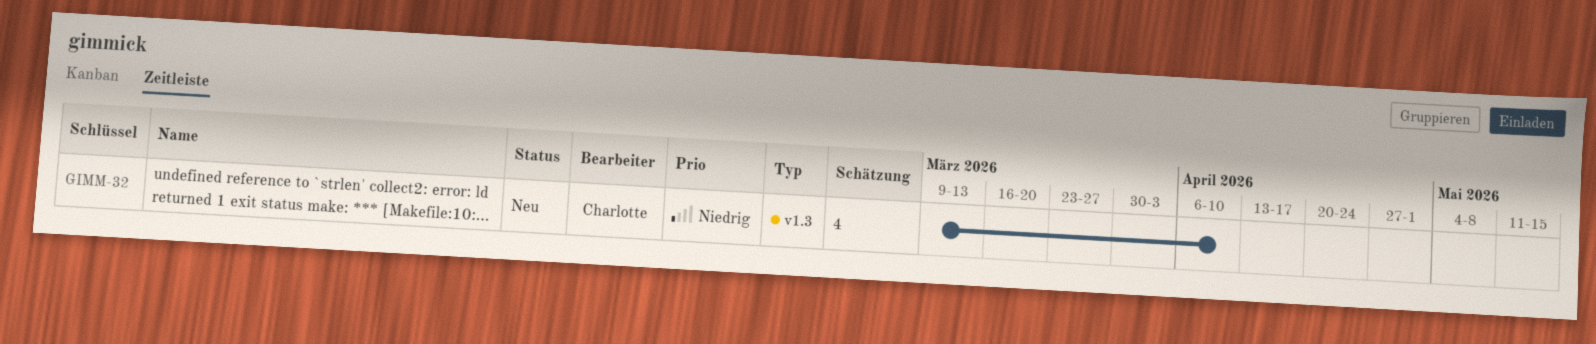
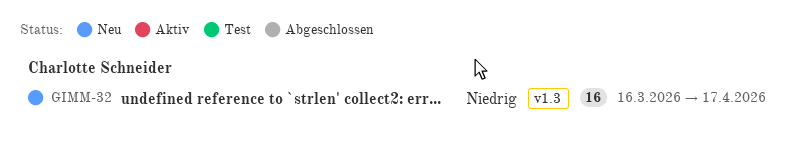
GIMM-32, estimate: 4 -> 16
GIMM-32, start: Mar 9 -> Mar 16
GIMM-32, due: Apr 10 -> Apr 17

